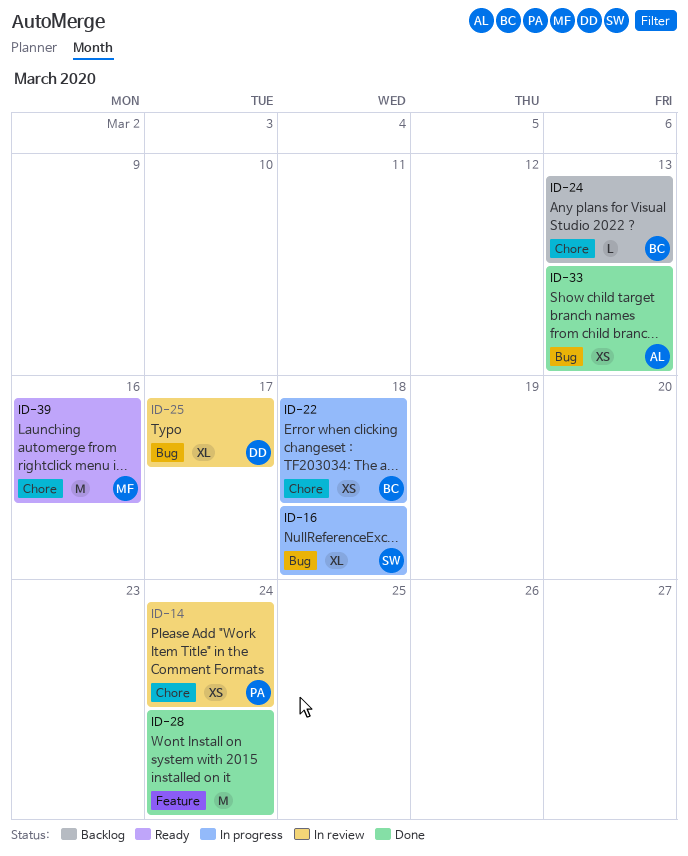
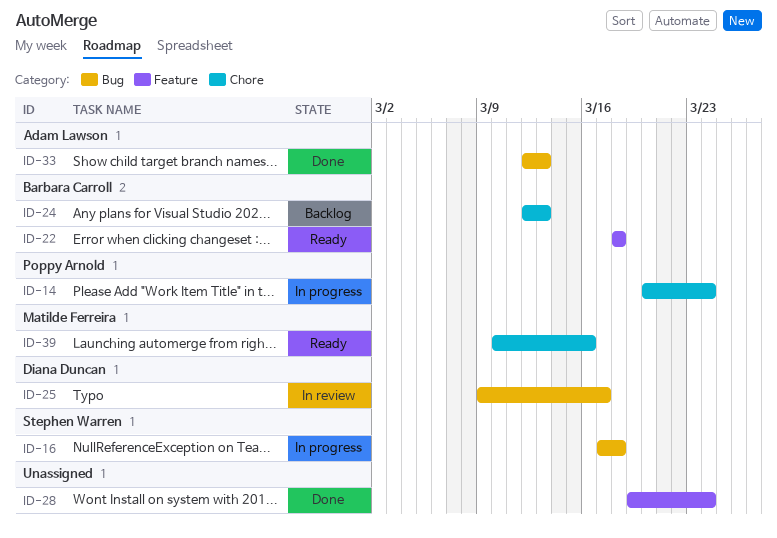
ID-14, status: In review -> In progress
ID-22, status: In progress -> Ready
ID-22, label: Chore -> Feature

